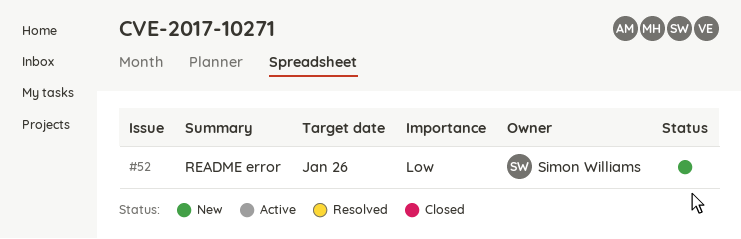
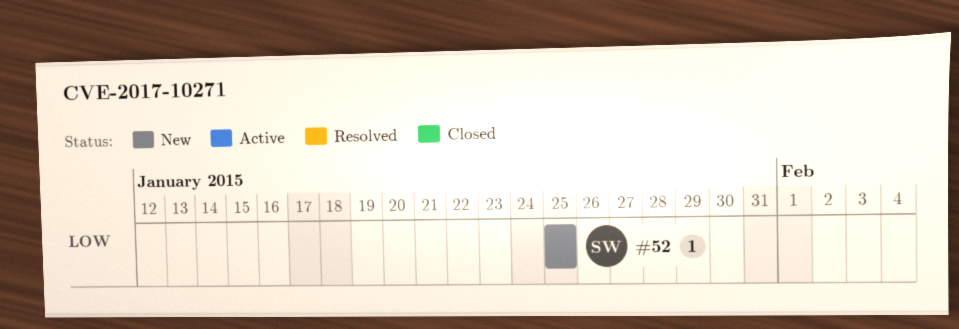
#52, due: Jan 26 -> Jan 25

